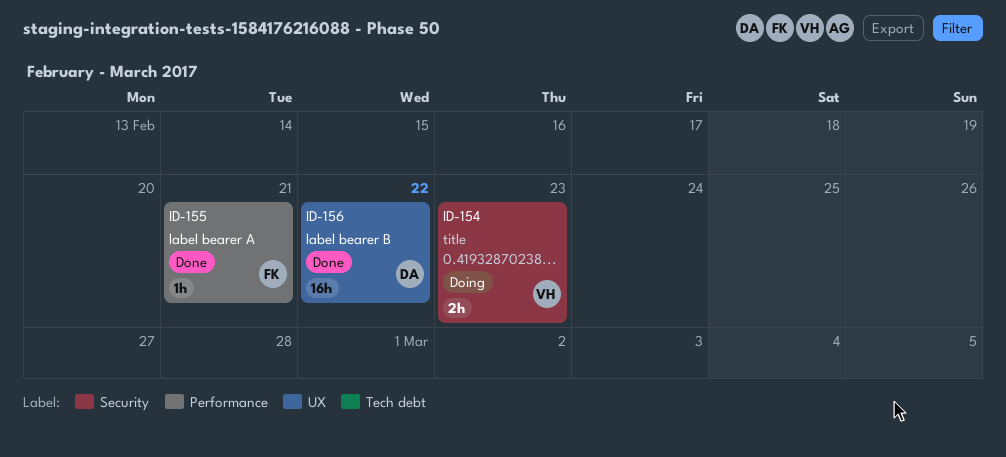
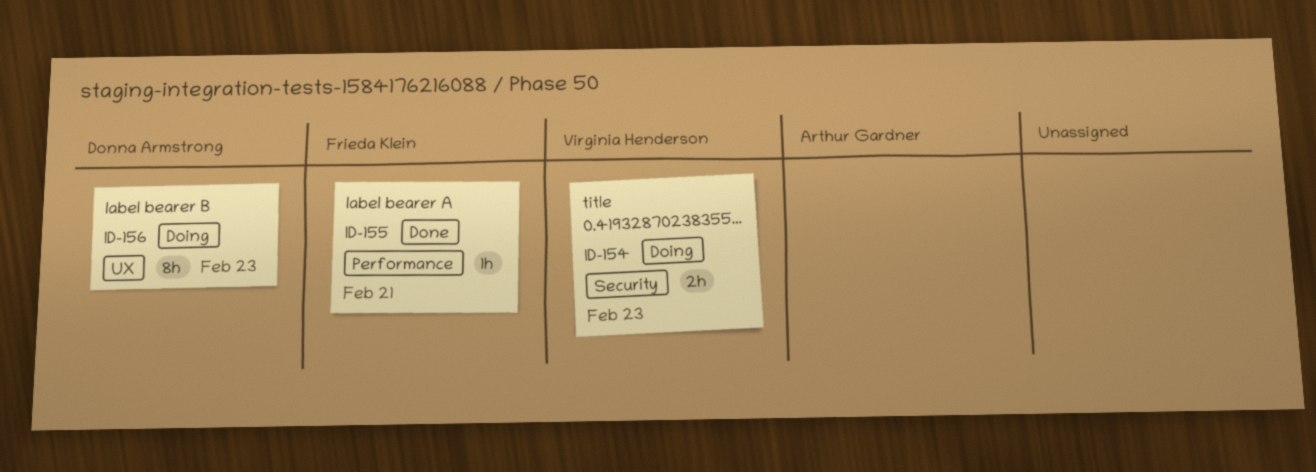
ID-156, status: Done -> Doing
ID-156, estimate: 16h -> 8h
ID-156, due: Feb 22 -> Feb 23

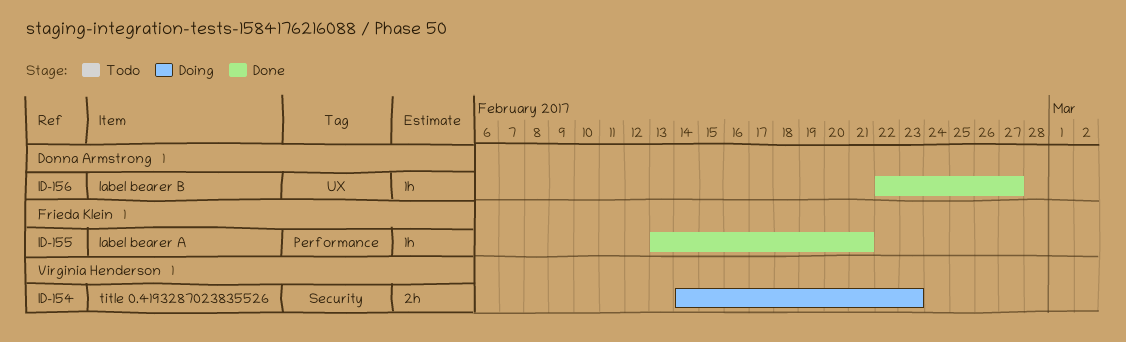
ID-156, status: Doing -> Done
ID-156, estimate: 8h -> 1h
ID-156, due: Feb 23 -> Feb 27

